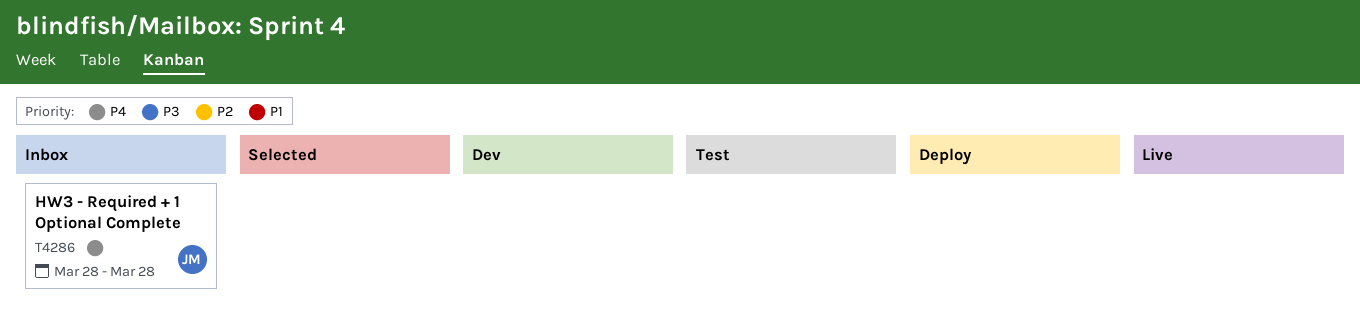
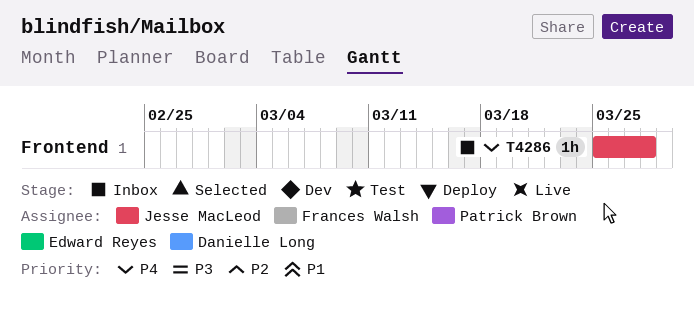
T4286, start: Mar 28 -> Mar 25

